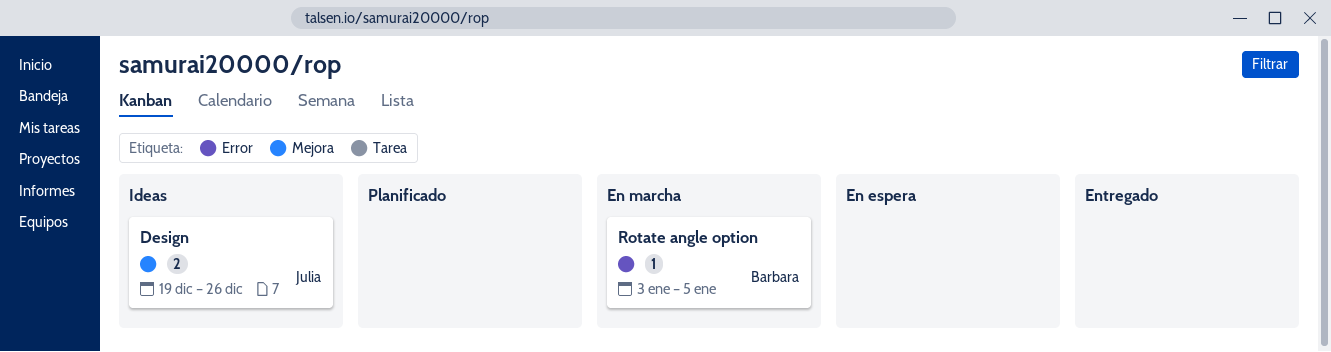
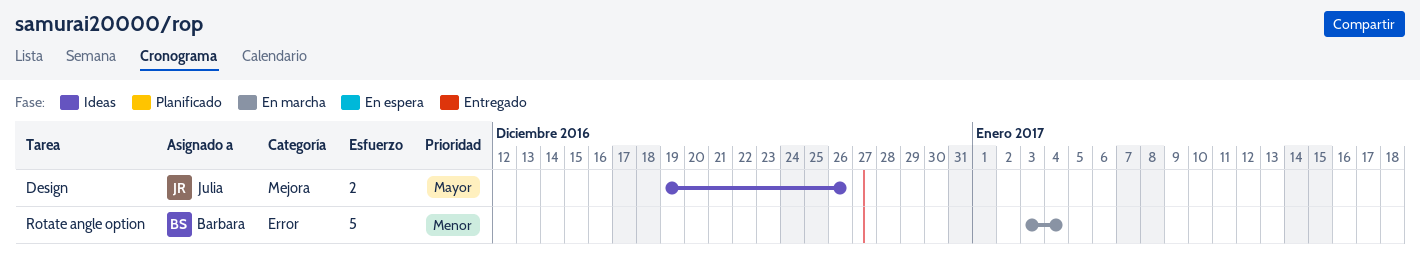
Rotate angle option, estimate: 1 -> 5
Rotate angle option, due: Jan 5 -> Jan 4

